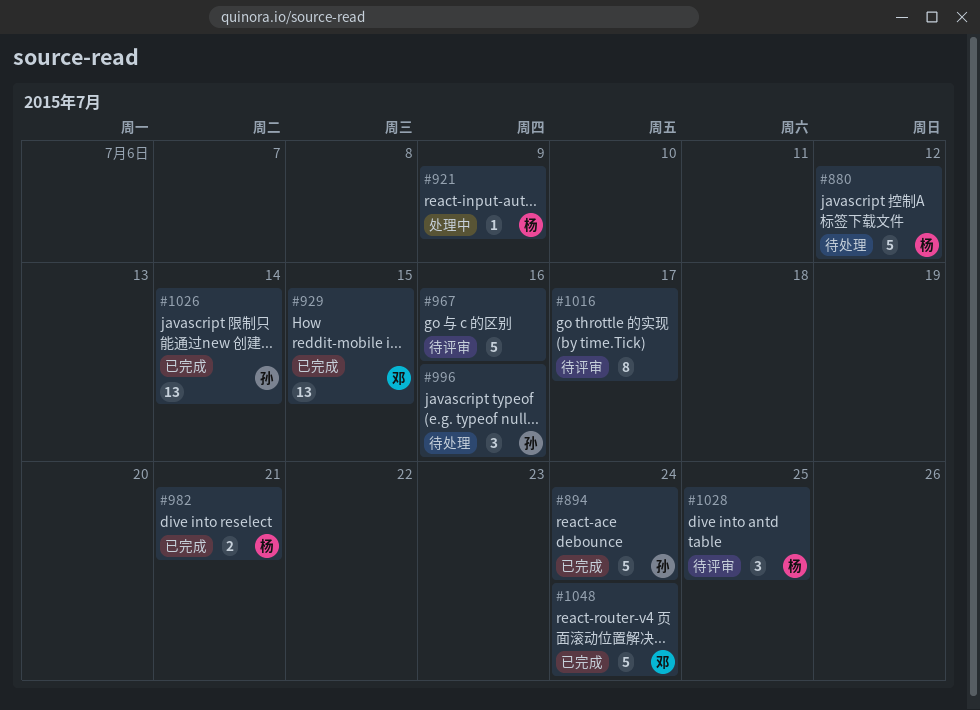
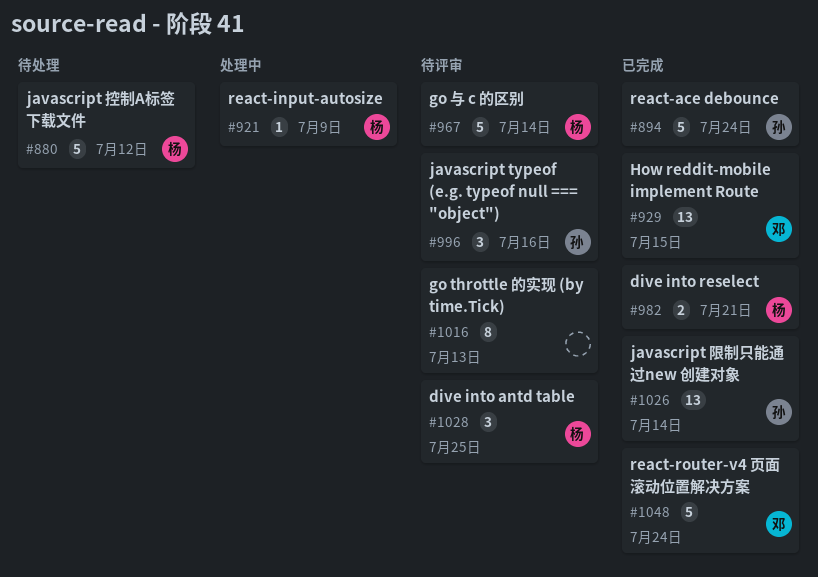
#967, owner: none -> 杨
#967, due: Jul 16 -> Jul 14
#996, status: 待处理 -> 待评审
#1016, due: Jul 17 -> Jul 13

